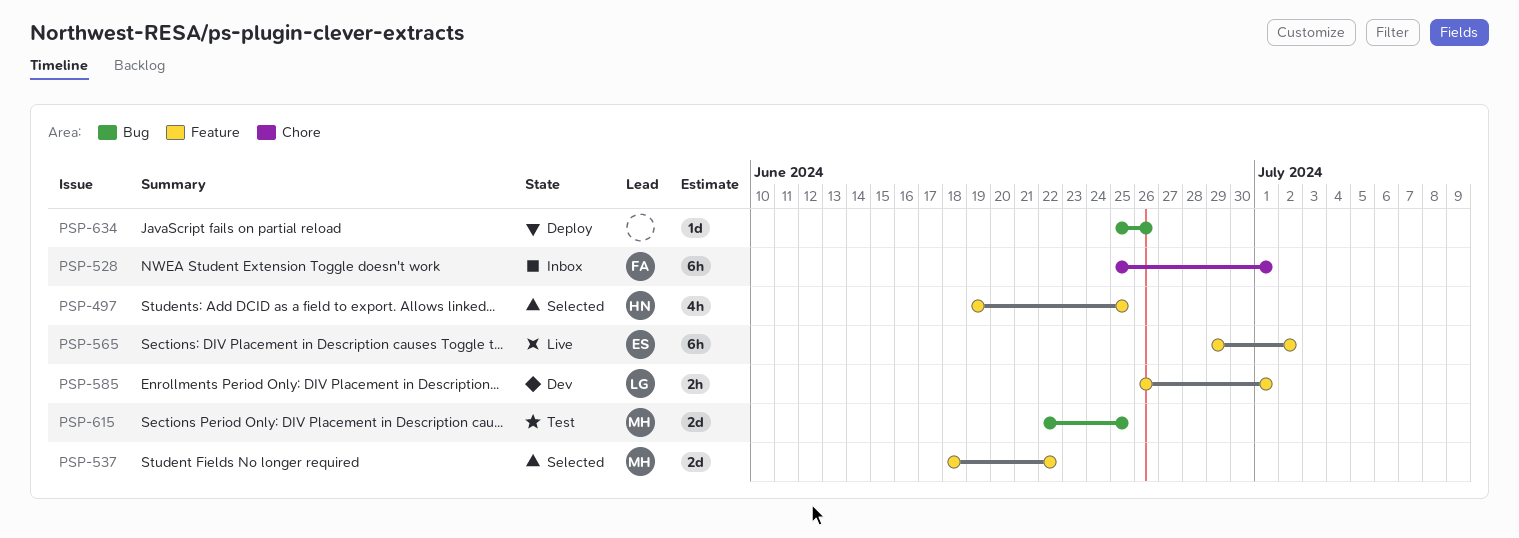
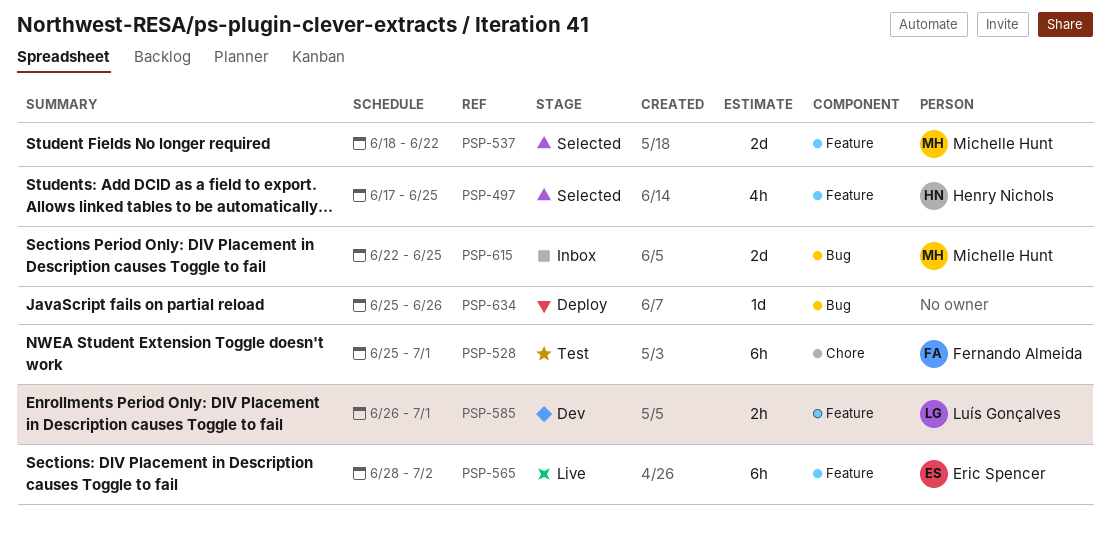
PSP-497, start: Jun 19 -> Jun 17
PSP-528, status: Inbox -> Test
PSP-565, start: Jun 29 -> Jun 28
PSP-615, status: Test -> Inbox

